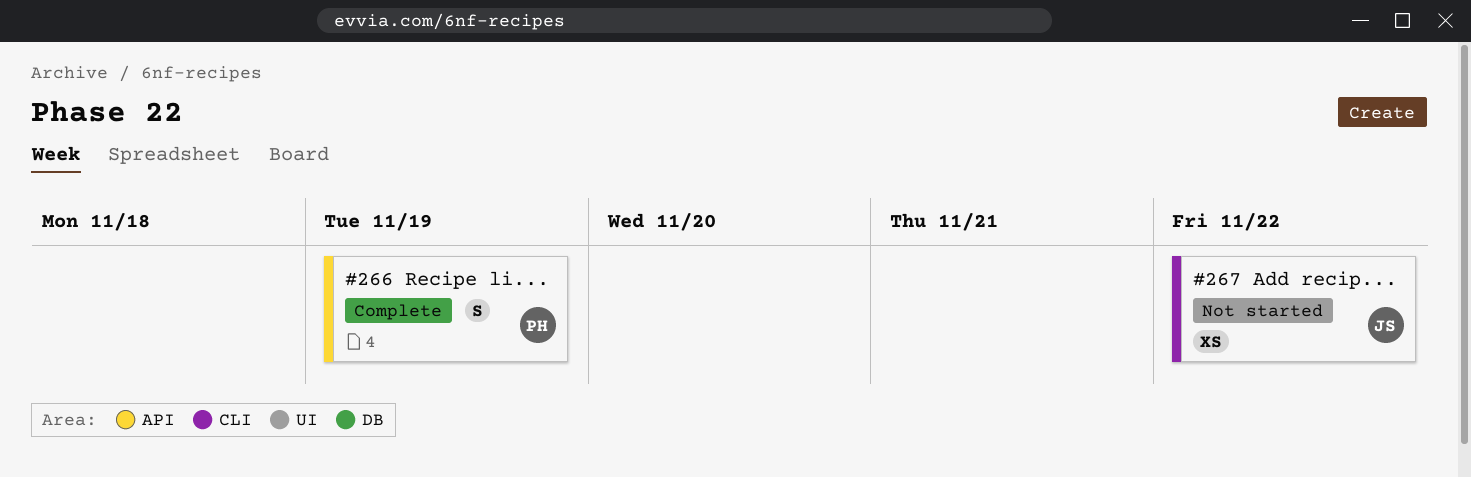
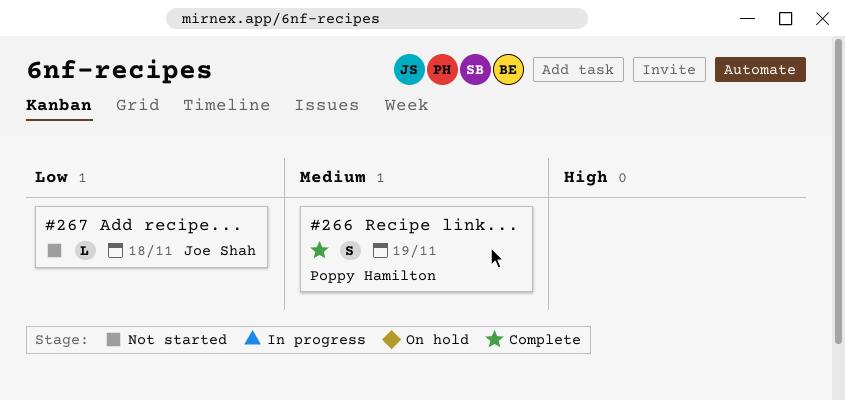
#267, estimate: XS -> L
#267, due: Nov 22 -> Nov 18

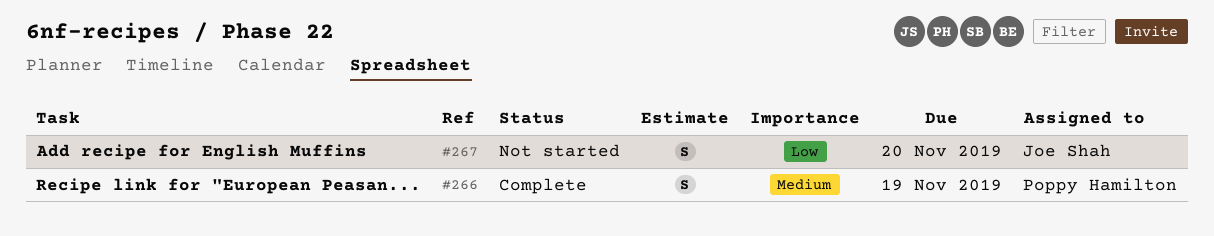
#267, estimate: L -> S
#267, due: Nov 18 -> Nov 20

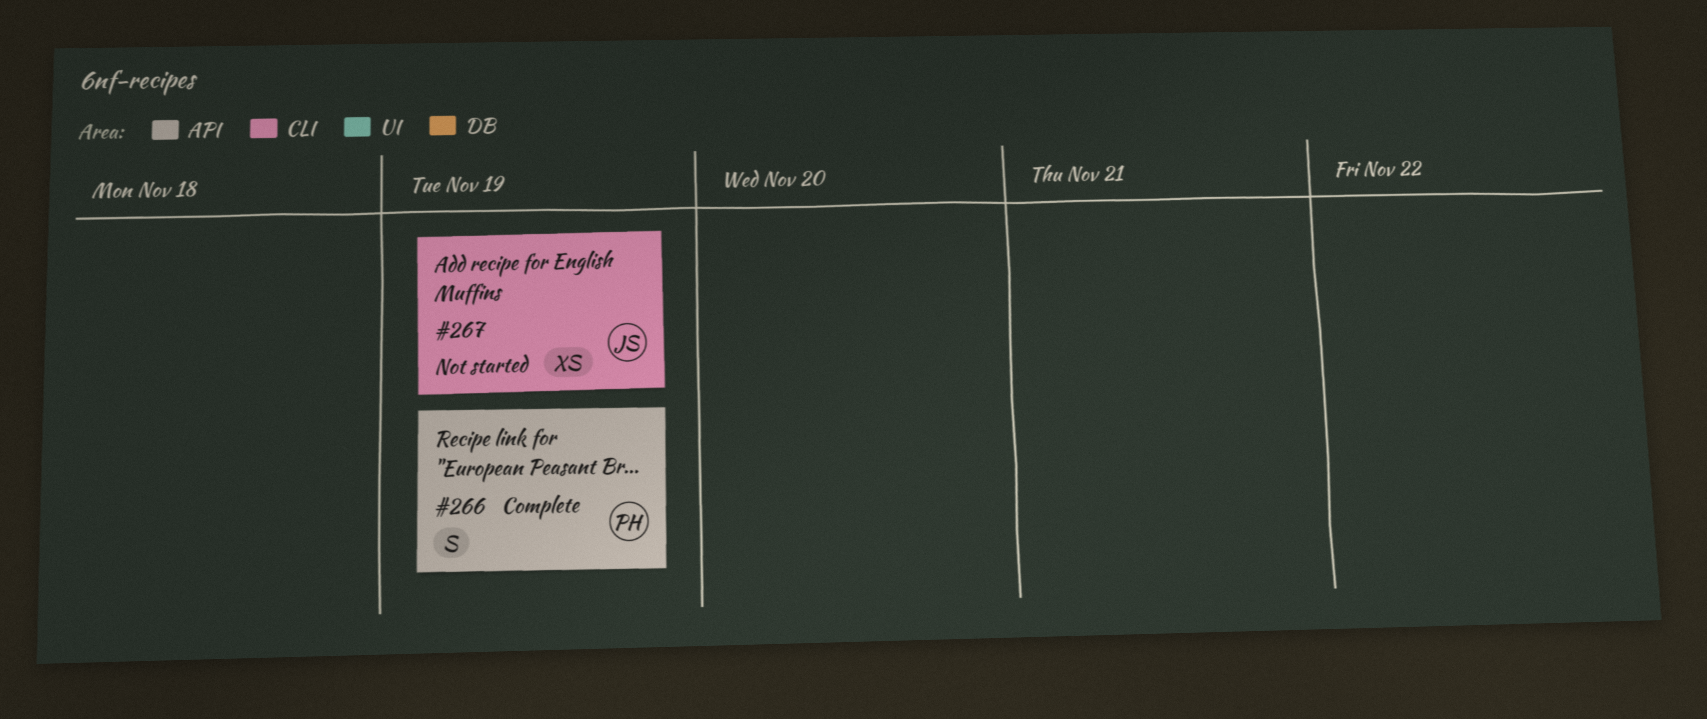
#267, estimate: S -> XS
#267, due: Nov 20 -> Nov 19

